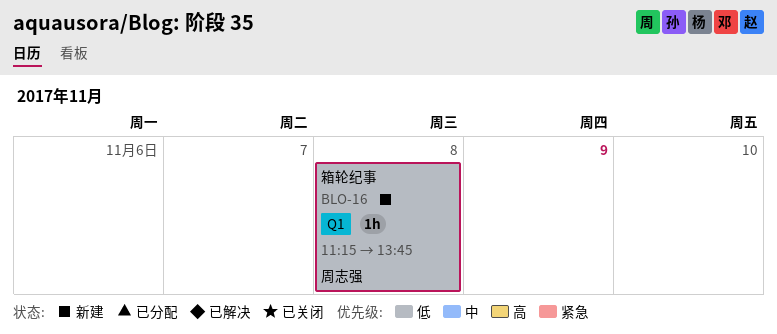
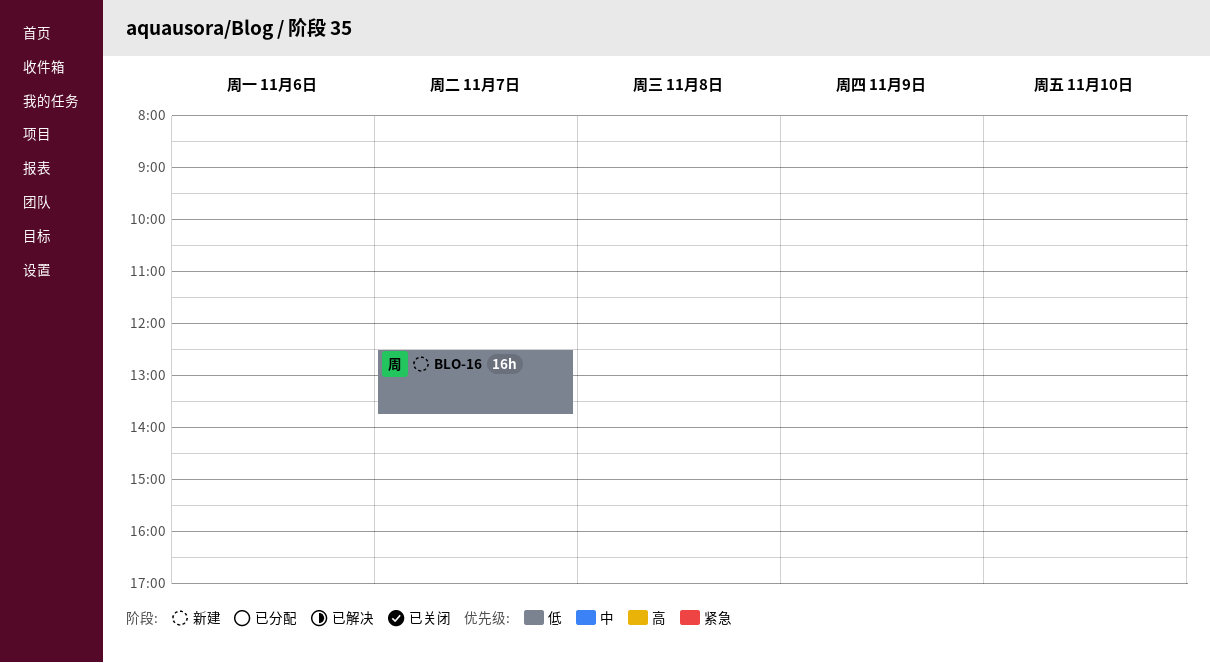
BLO-16, estimate: 1h -> 16h
BLO-16, day: Nov 8 -> Nov 7
BLO-16, begins: 11:15 -> 12:30

